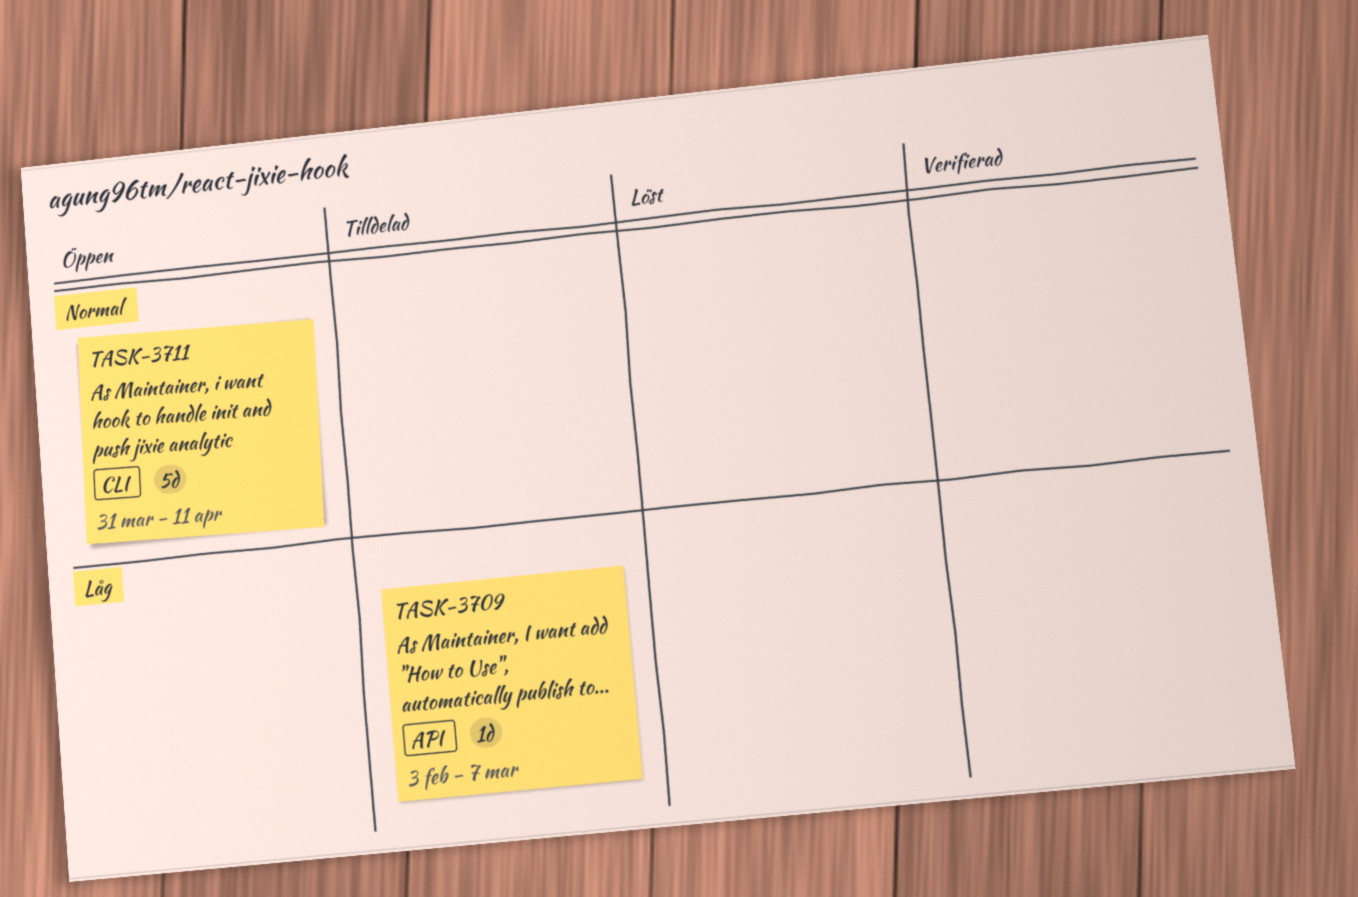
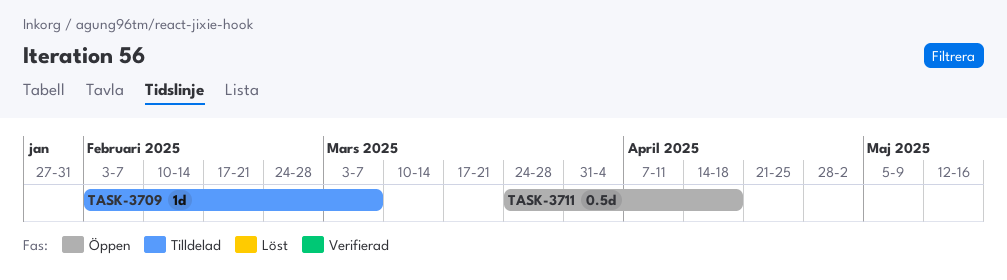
TASK-3711, estimate: 5d -> 0.5d
TASK-3711, start: Mar 31 -> Mar 24
TASK-3711, due: Apr 11 -> Apr 18

